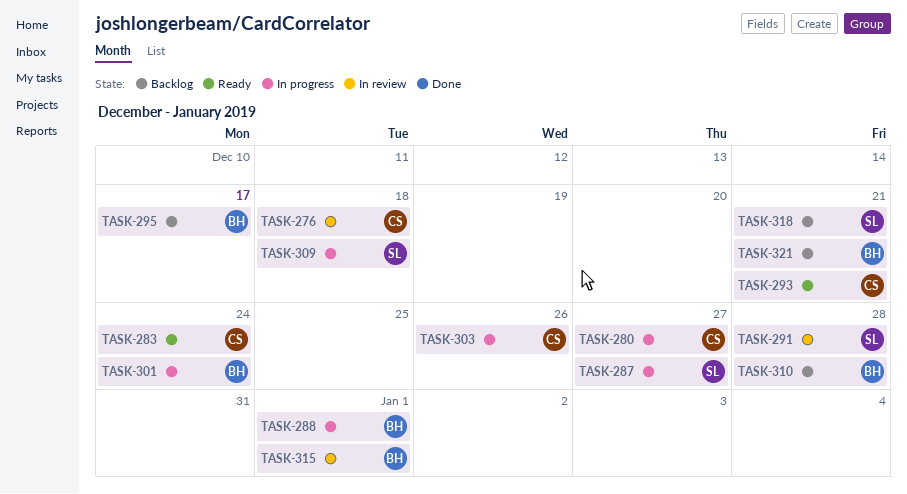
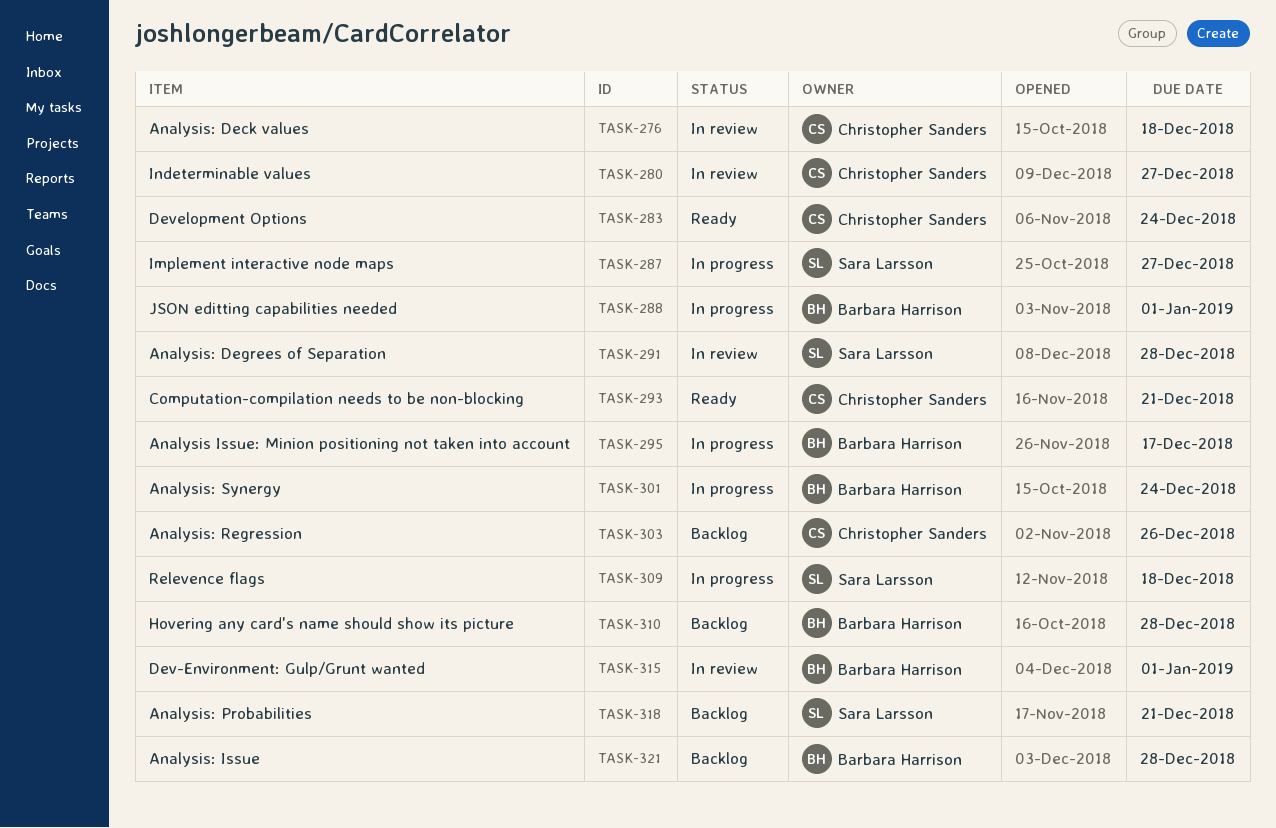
TASK-280, status: In progress -> In review
TASK-295, status: Backlog -> In progress
TASK-303, status: In progress -> Backlog
TASK-321, due: Dec 21 -> Dec 28

